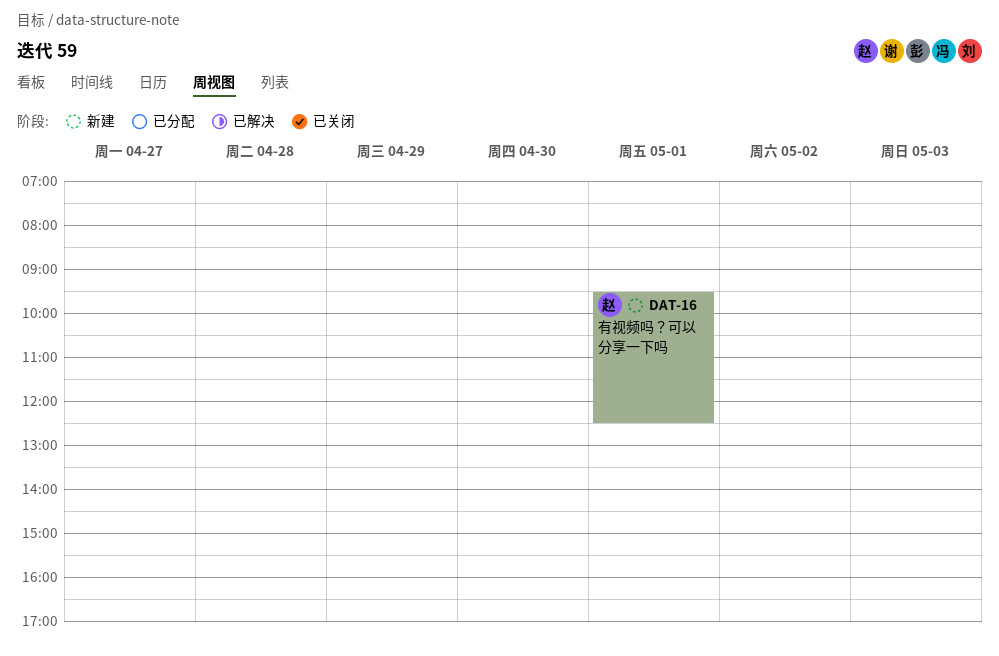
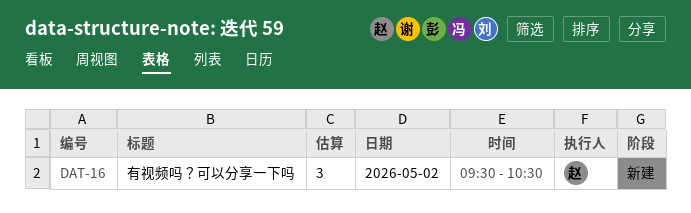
DAT-16, day: May 1 -> May 2
DAT-16, ends: 12:30 -> 10:30

